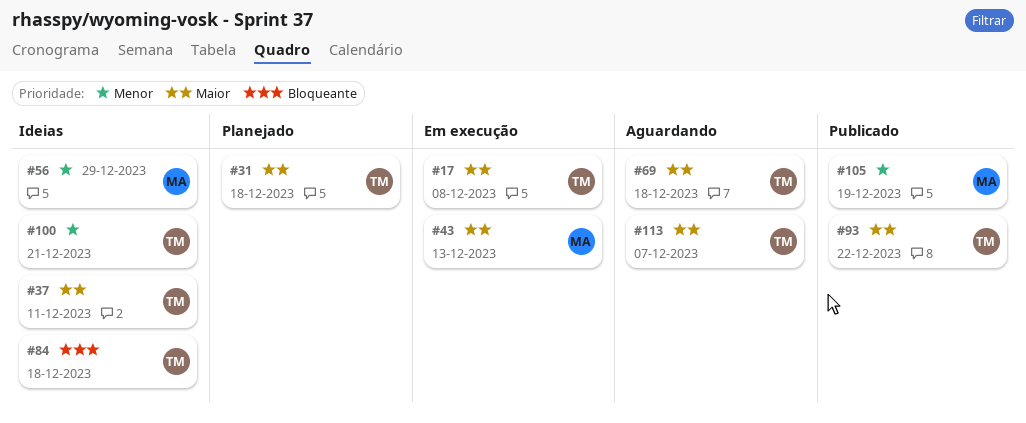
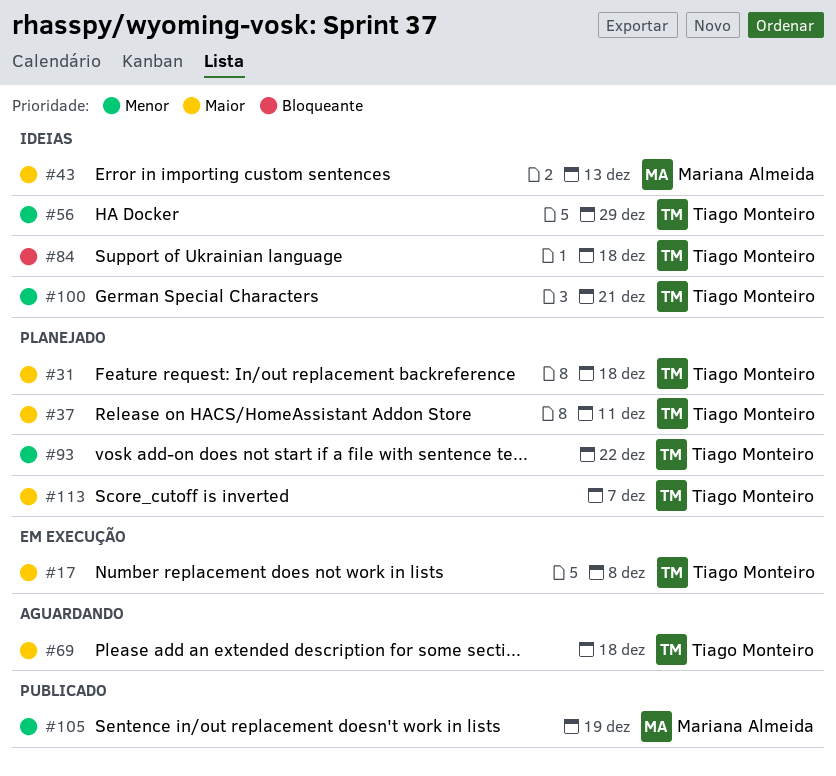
#37, status: Ideias -> Planejado
#43, status: Em execução -> Ideias
#56, owner: Mariana Almeida -> Tiago Monteiro
#93, status: Publicado -> Planejado
#93, priority: Maior -> Menor
#113, status: Aguardando -> Planejado

